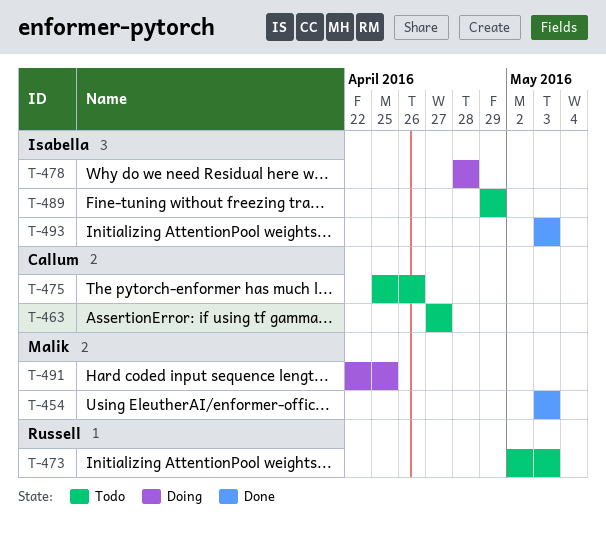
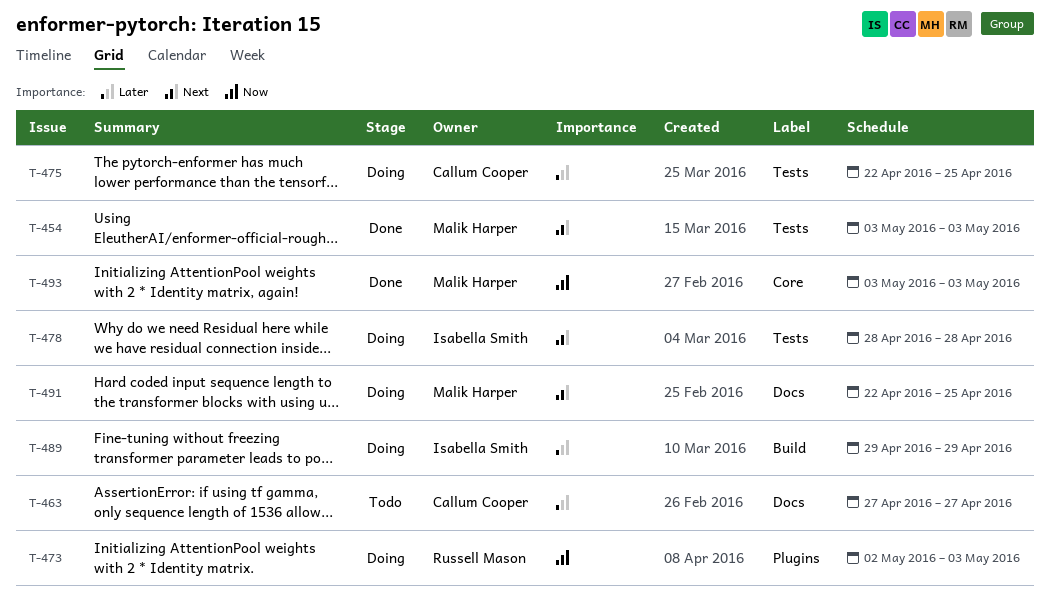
T-473, status: Todo -> Doing
T-475, status: Todo -> Doing
T-475, start: Apr 25 -> Apr 22
T-475, due: Apr 26 -> Apr 25
T-489, status: Todo -> Doing
T-493, owner: Isabella Smith -> Malik Harper

